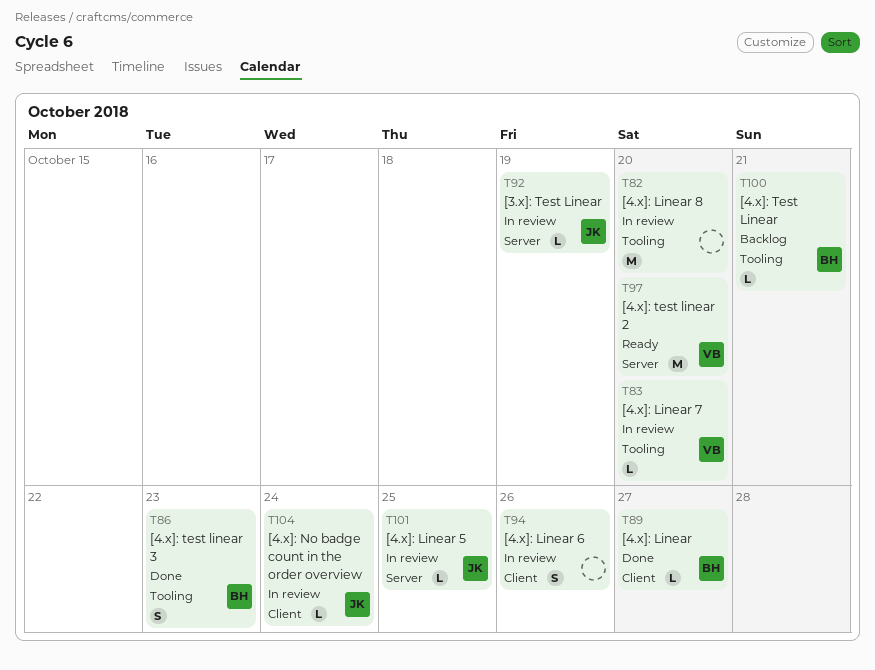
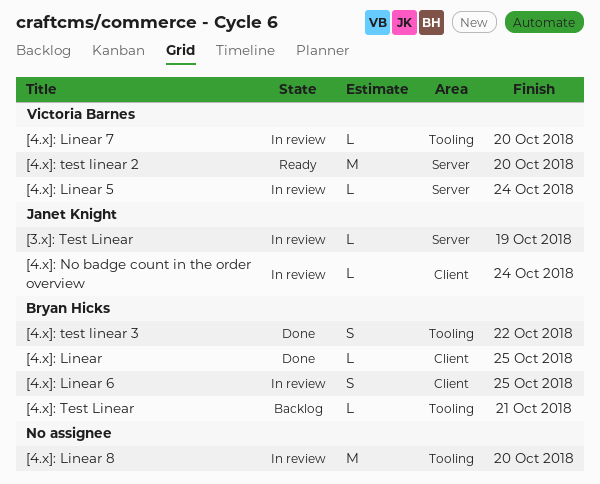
[4.x]: Linear, due: Oct 27 -> Oct 25
[4.x]: Linear 5, owner: Janet Knight -> Victoria Barnes
[4.x]: Linear 5, due: Oct 25 -> Oct 24
[4.x]: Linear 6, owner: none -> Bryan Hicks
[4.x]: Linear 6, due: Oct 26 -> Oct 25
[4.x]: test linear 3, due: Oct 23 -> Oct 22

